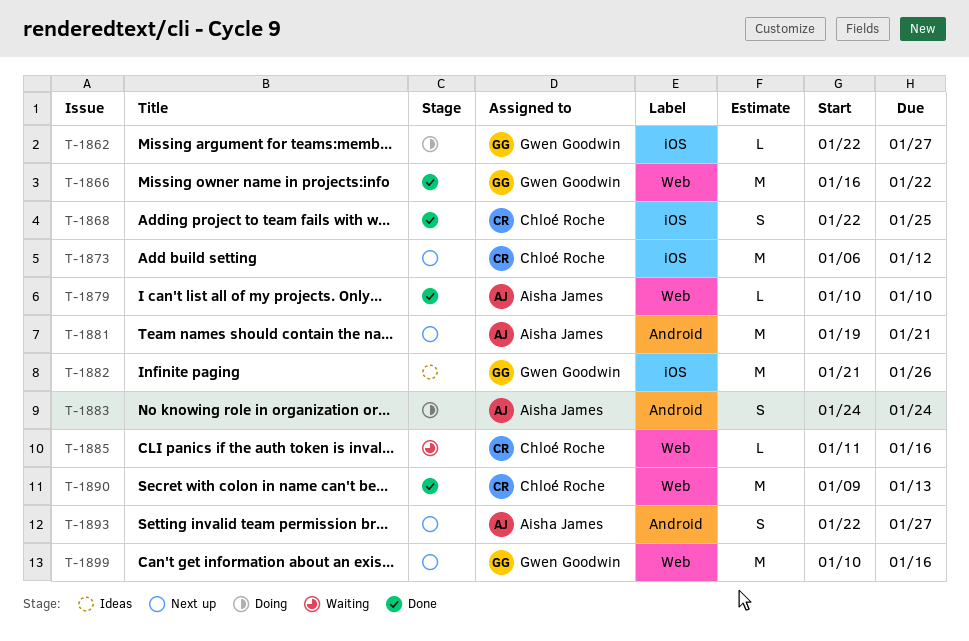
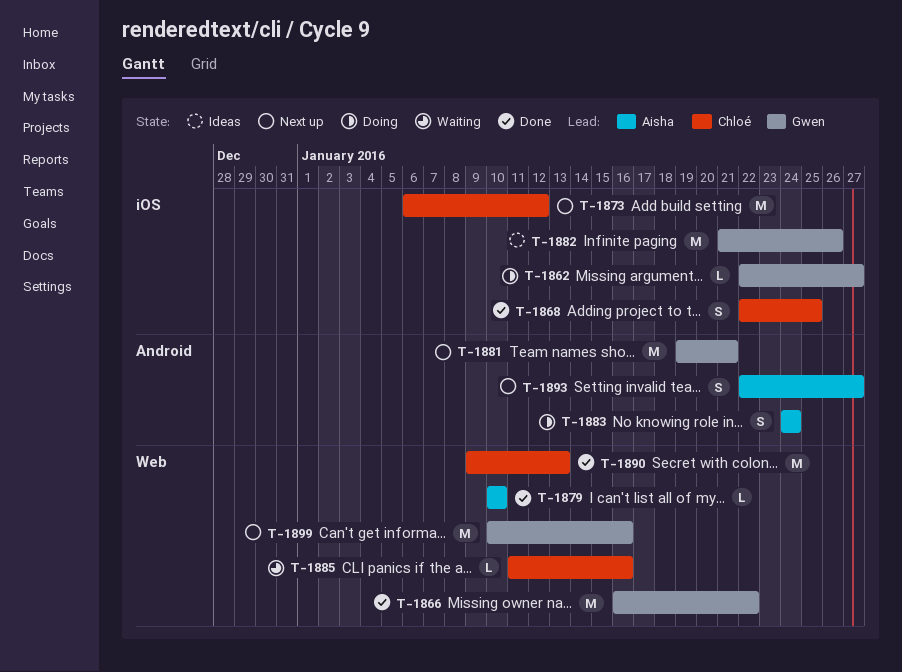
T-1881, owner: Aisha James -> Gwen Goodwin

